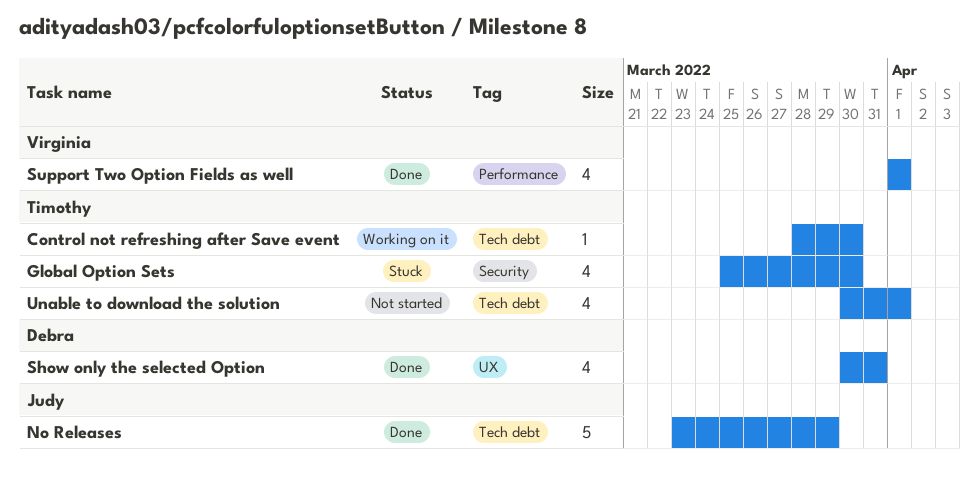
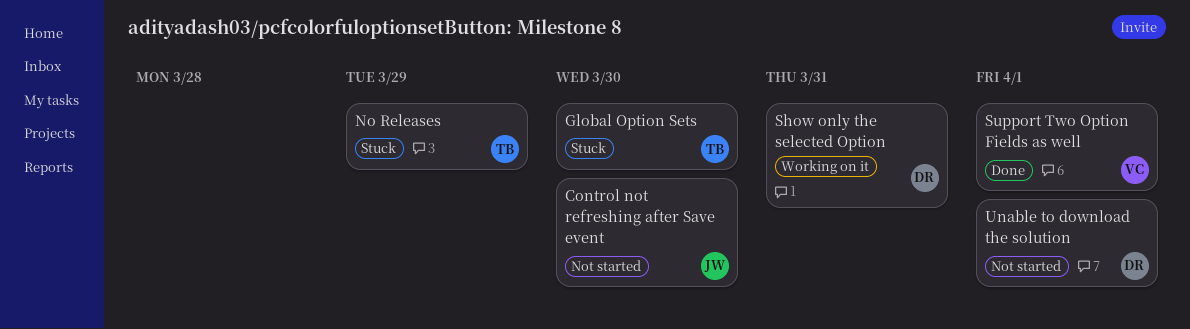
Control not refreshing after Save event, status: Working on it -> Not started
Control not refreshing after Save event, owner: Timothy -> Judy
No Releases, status: Done -> Stuck
No Releases, owner: Judy -> Timothy
Show only the selected Option, status: Done -> Working on it
Unable to download the solution, owner: Timothy -> Debra

